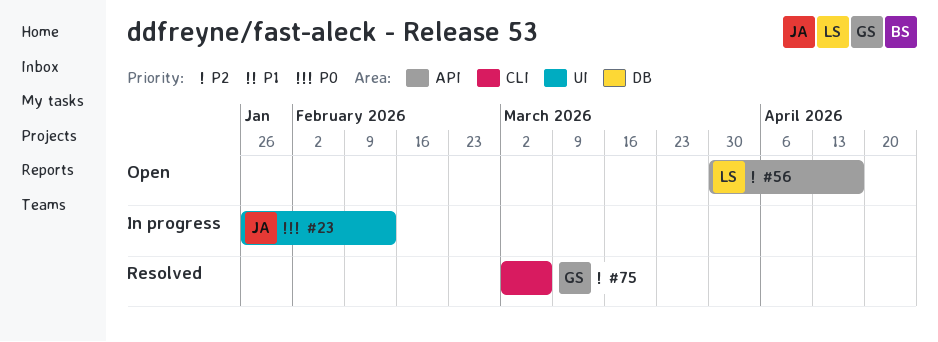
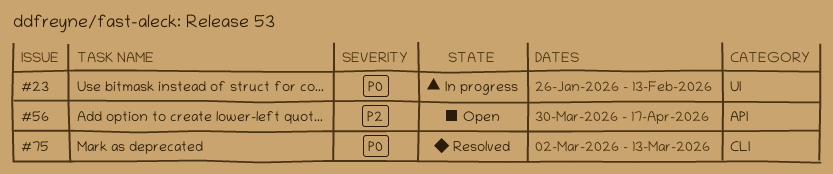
#75, priority: P2 -> P0
#75, due: Mar 6 -> Mar 13

